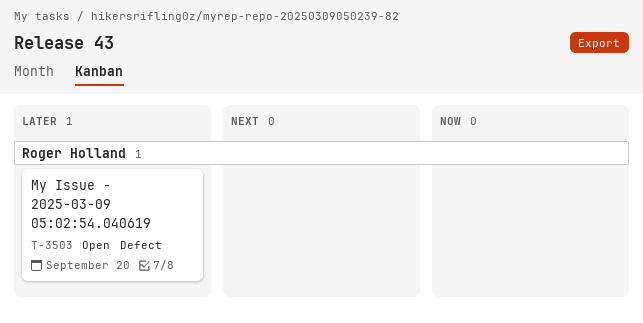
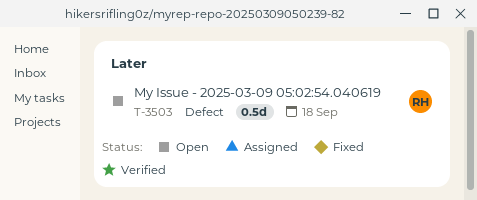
T-3503, due: Sep 20 -> Sep 18

